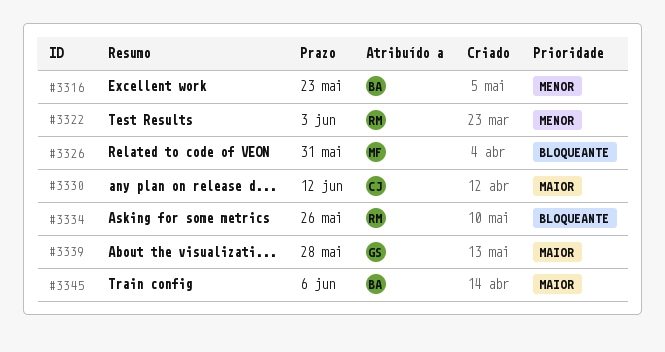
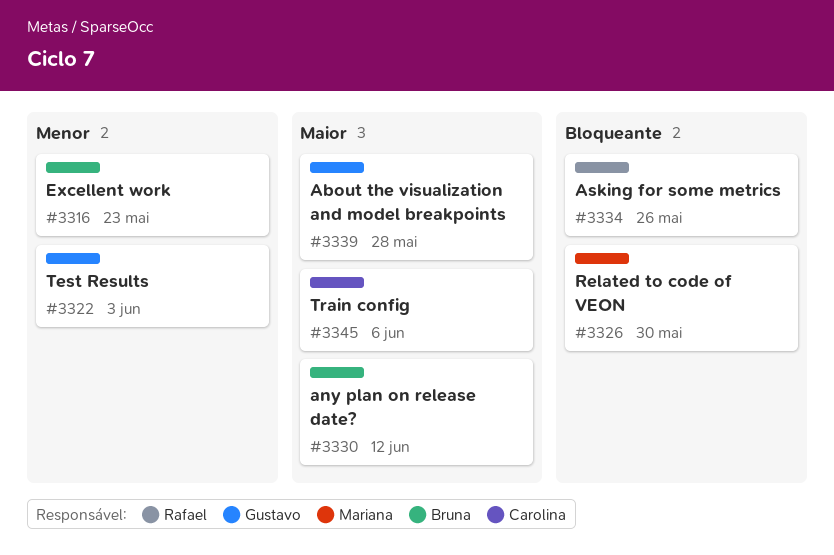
#3322, owner: Rafael -> Gustavo
#3326, due: May 31 -> May 30
#3330, owner: Carolina -> Bruna
#3345, owner: Bruna -> Carolina

